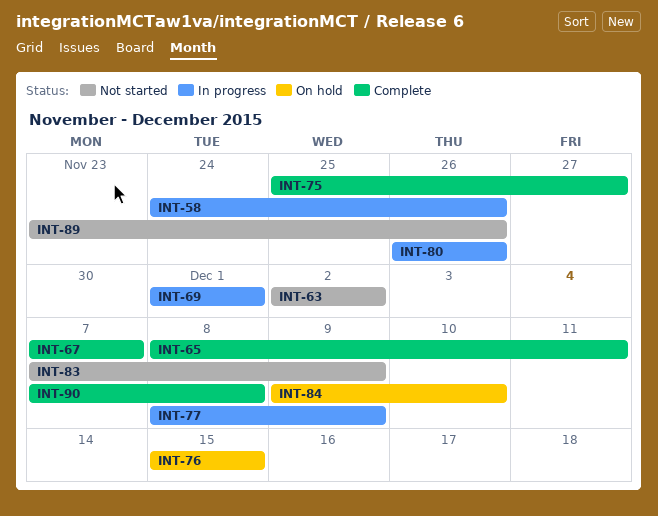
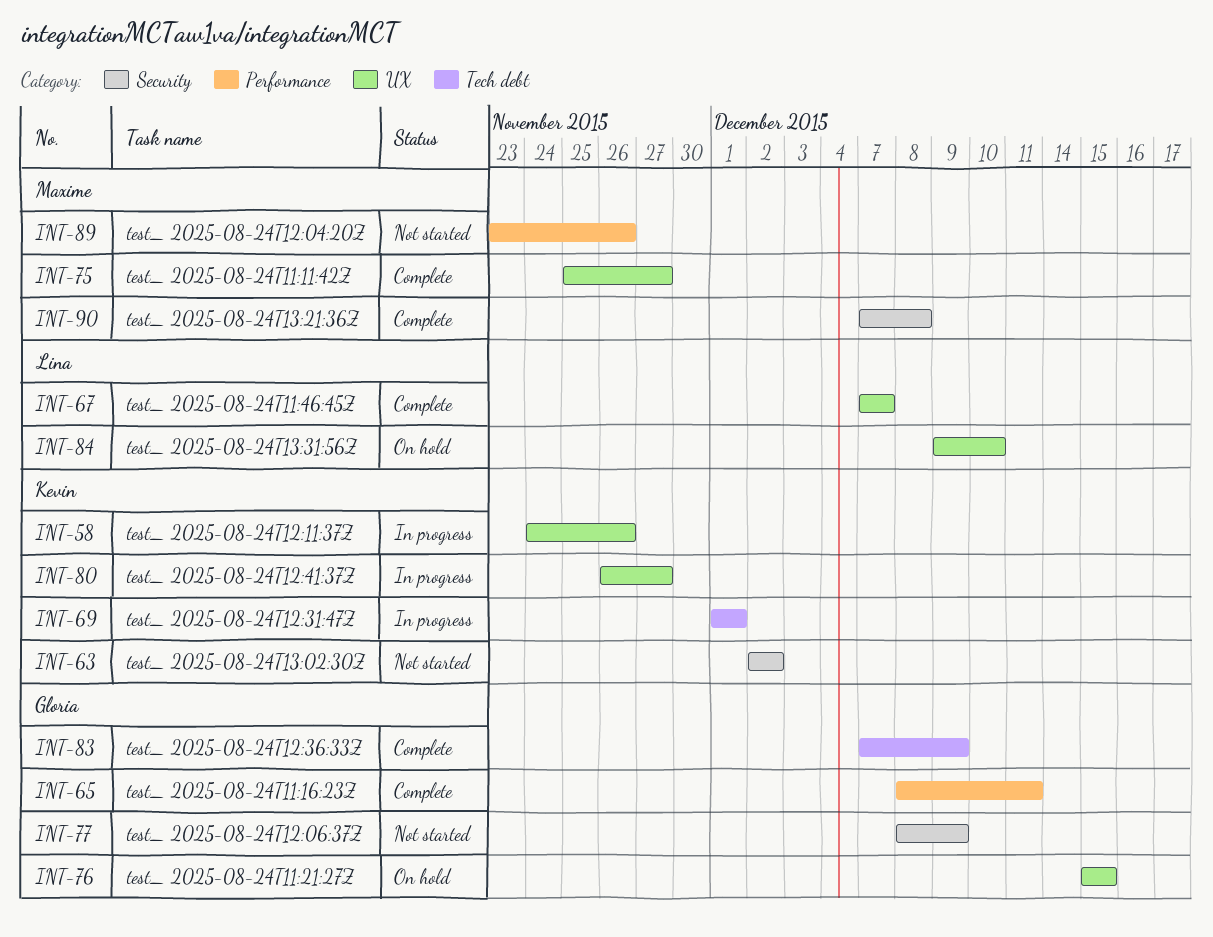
INT-77, status: In progress -> Not started
INT-80, due: Nov 26 -> Nov 27
INT-83, status: Not started -> Complete

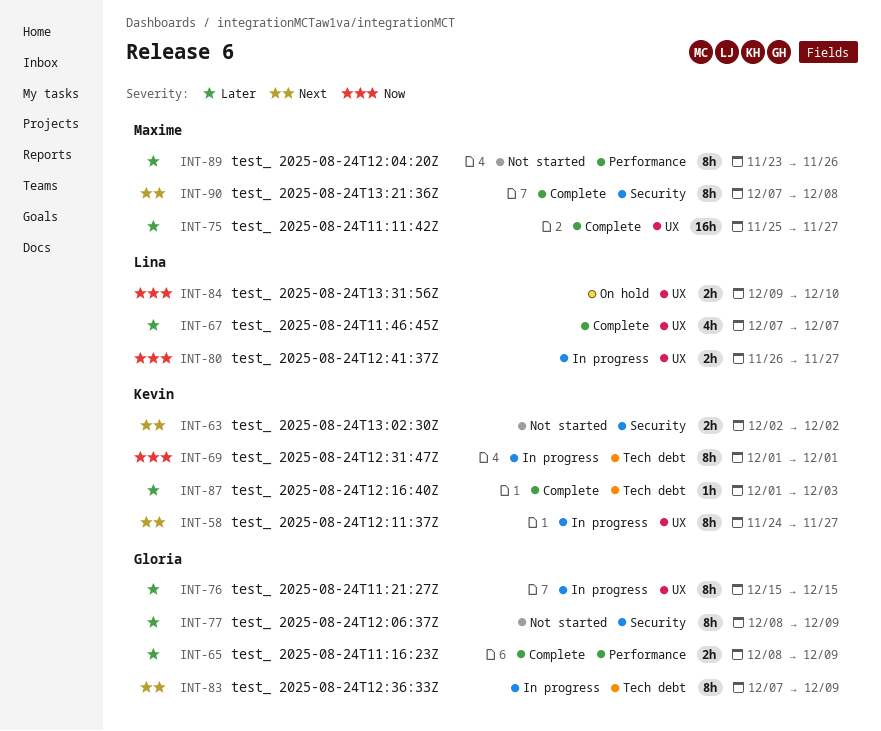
INT-58, due: Nov 26 -> Nov 27
INT-65, due: Dec 11 -> Dec 9
INT-76, status: On hold -> In progress
INT-80, owner: Kevin -> Lina
INT-83, status: Complete -> In progress
INT-87: none -> present

